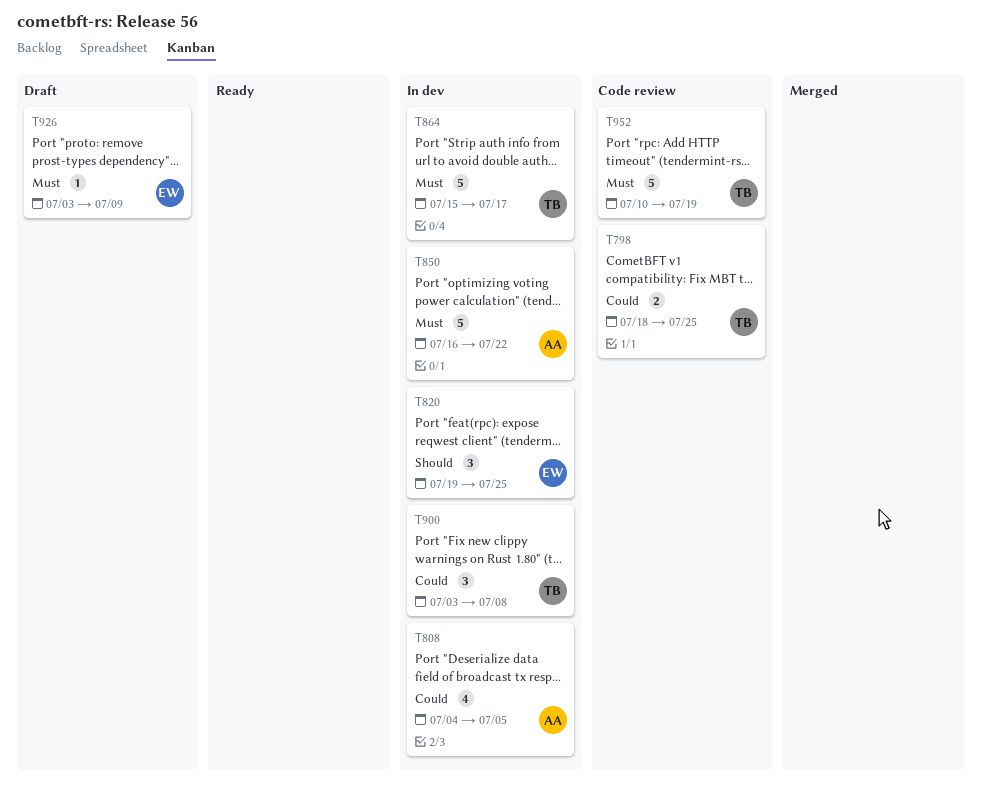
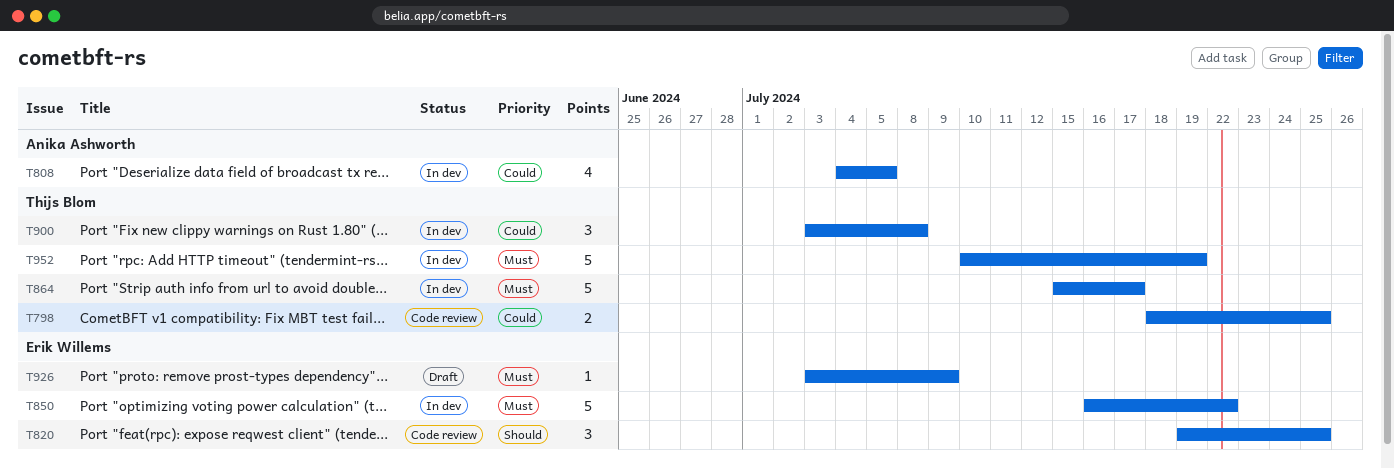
T820, status: In dev -> Code review
T850, owner: Anika Ashworth -> Erik Willems
T952, status: Code review -> In dev

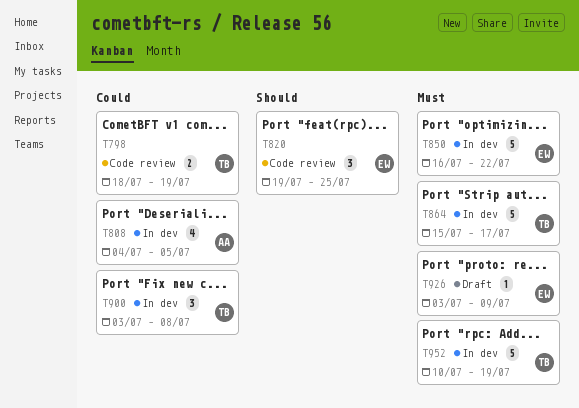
T798, due: Jul 25 -> Jul 19

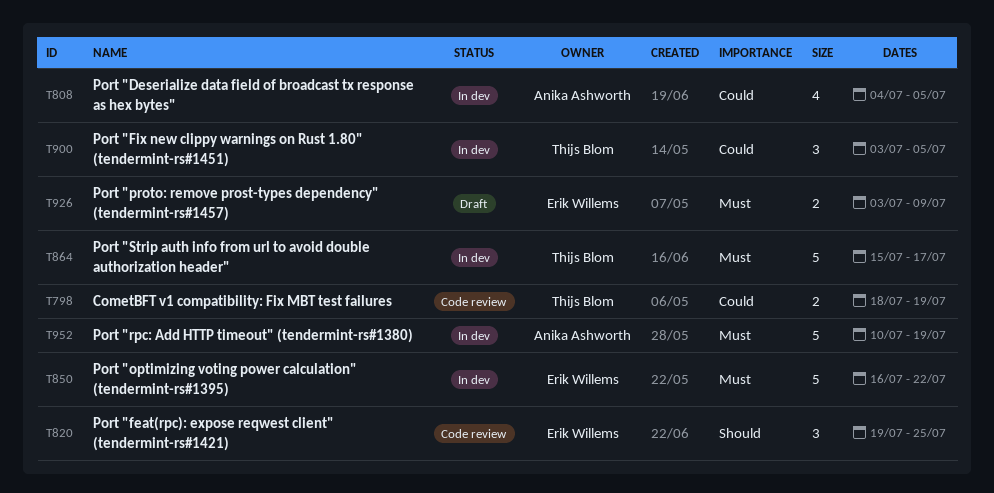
T900, due: Jul 8 -> Jul 5
T926, estimate: 1 -> 2
T952, owner: Thijs Blom -> Anika Ashworth

